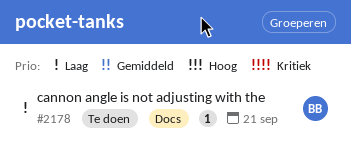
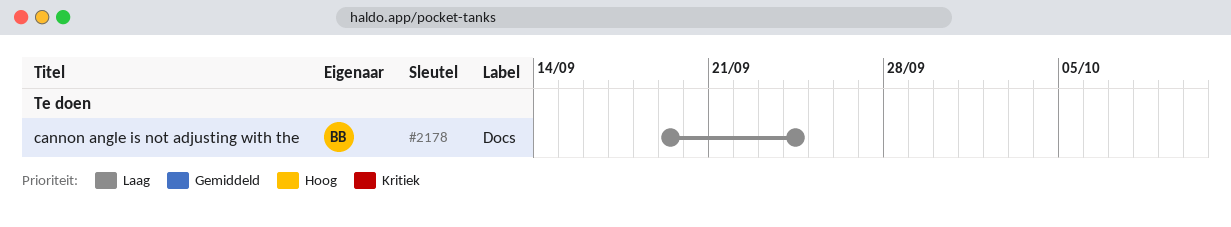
#2178, due: Sep 21 -> Sep 24

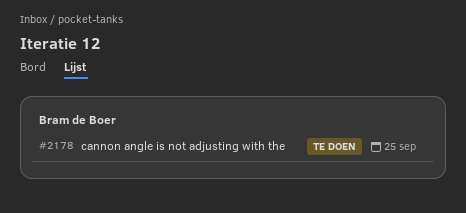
#2178, due: Sep 24 -> Sep 25

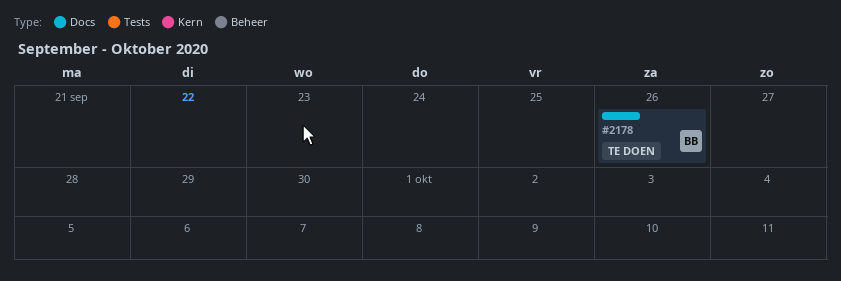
#2178, due: Sep 25 -> Sep 26

